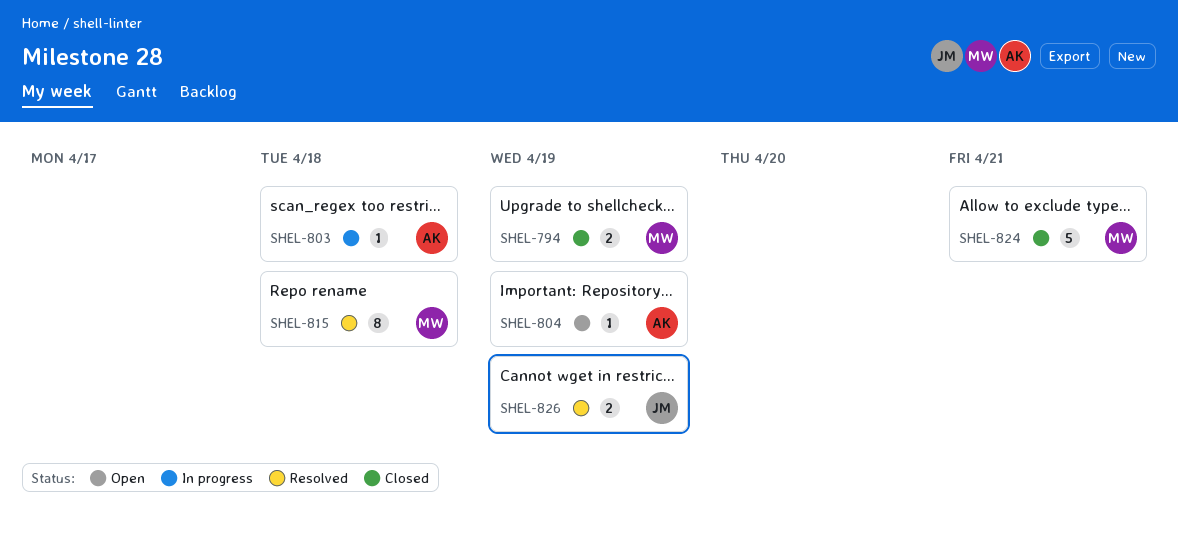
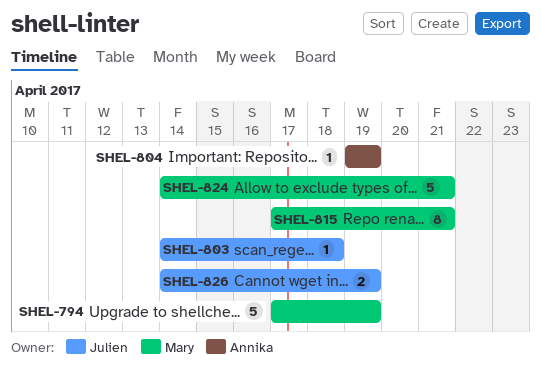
SHEL-794, estimate: 2 -> 5
SHEL-803, owner: Annika -> Julien
SHEL-815, due: Apr 18 -> Apr 21

